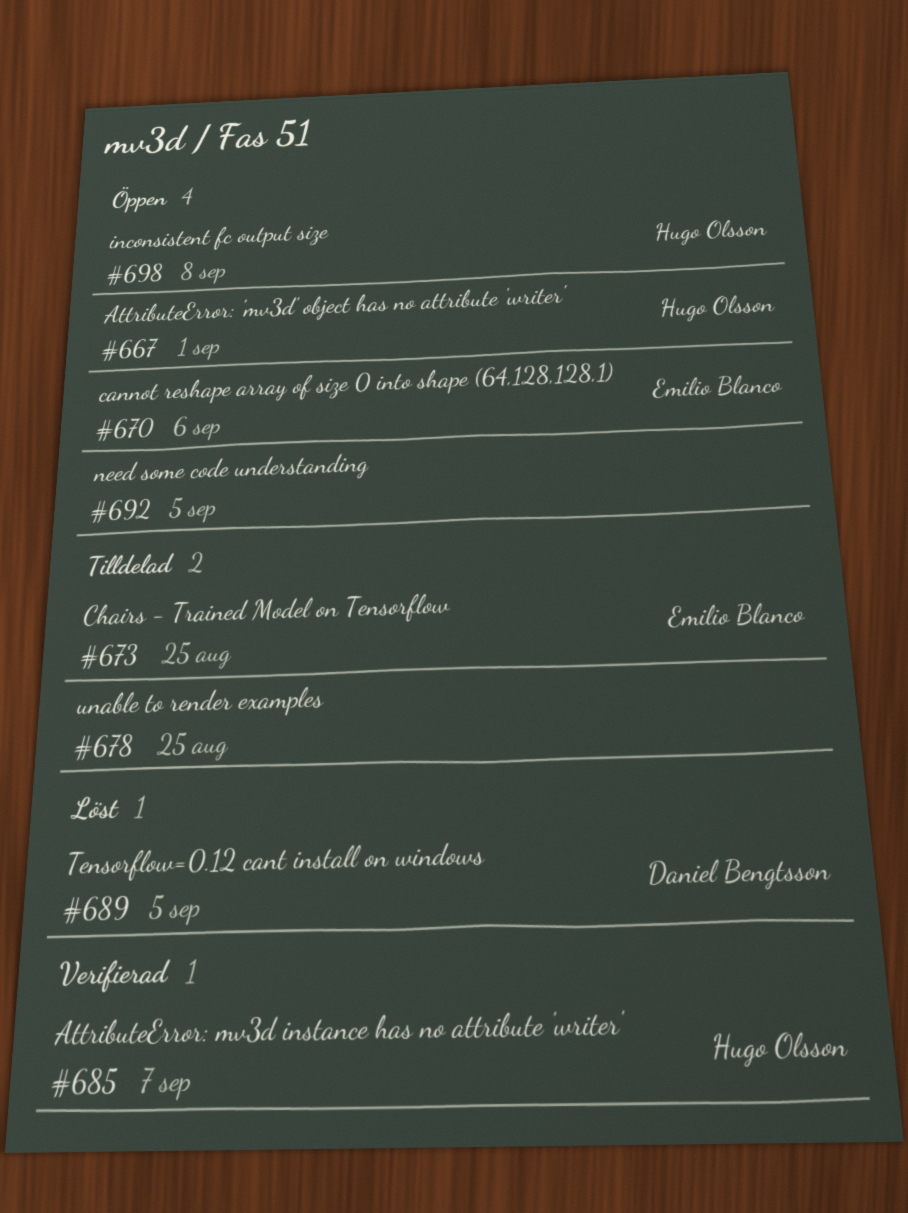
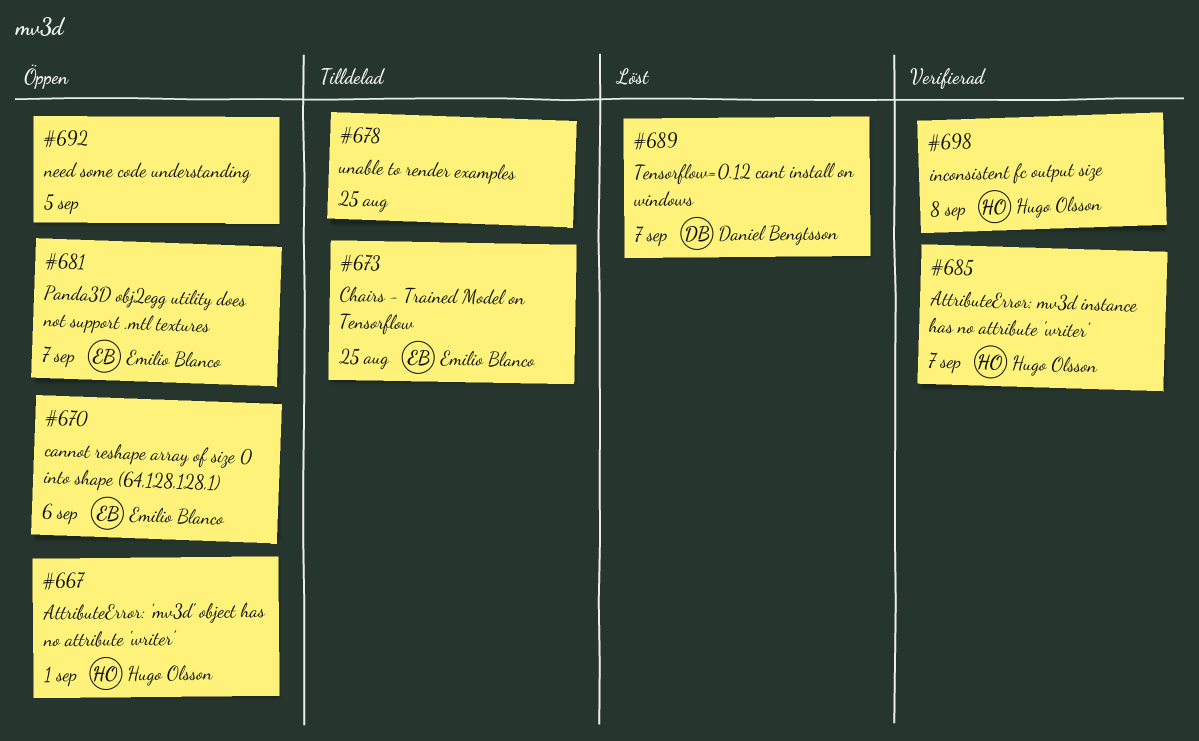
#681: none -> present
#689, due: Sep 5 -> Sep 7
#698, status: Öppen -> Verifierad

